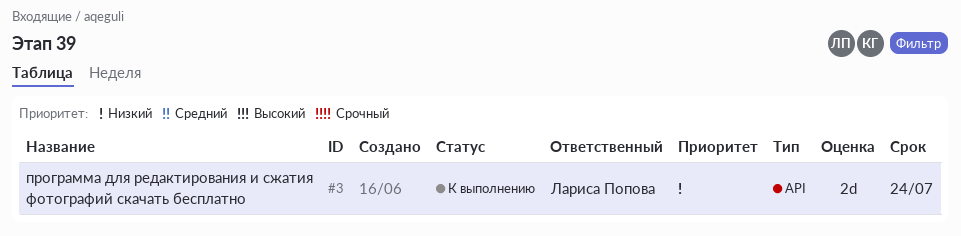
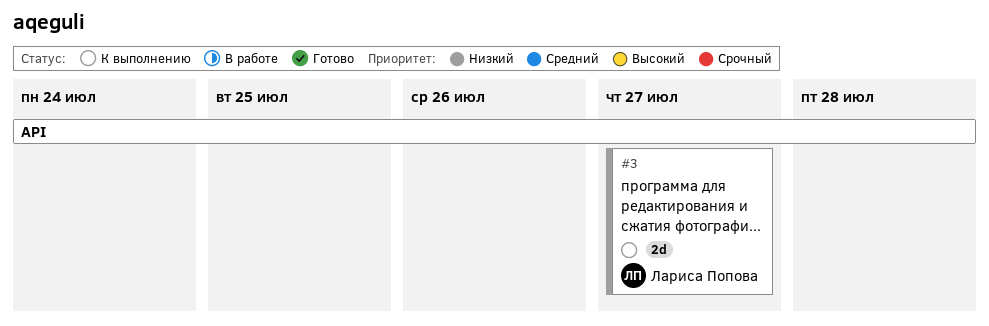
#3, due: Jul 24 -> Jul 27

